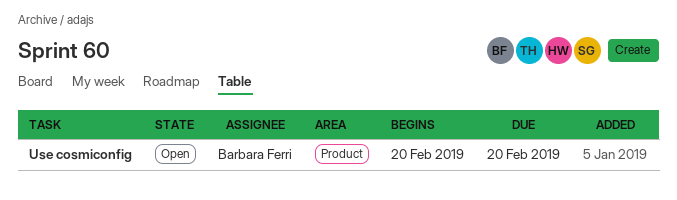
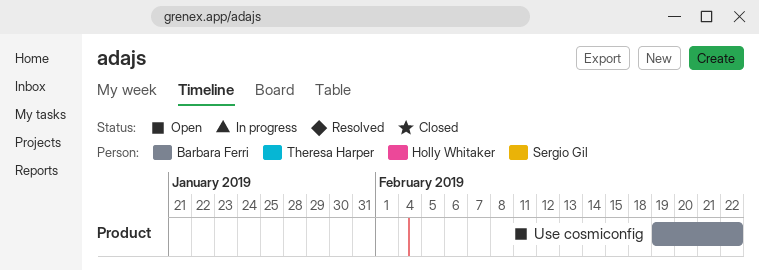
Use cosmiconfig, start: Feb 20 -> Feb 19
Use cosmiconfig, due: Feb 20 -> Feb 22

